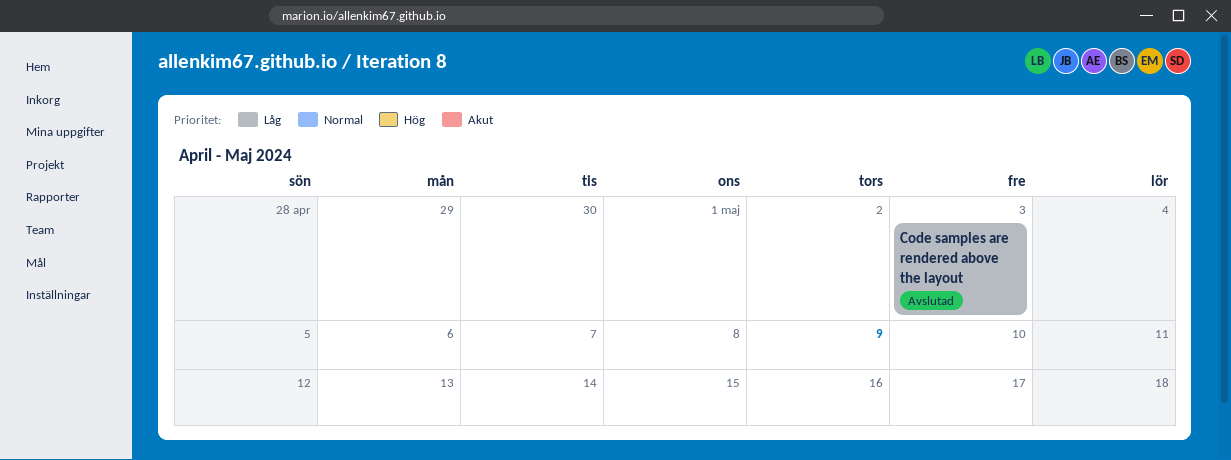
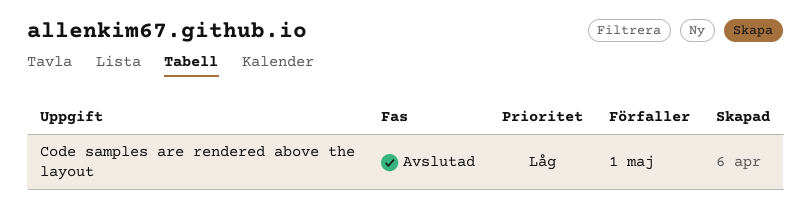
Code samples are rendered above the layout, due: May 3 -> May 1

